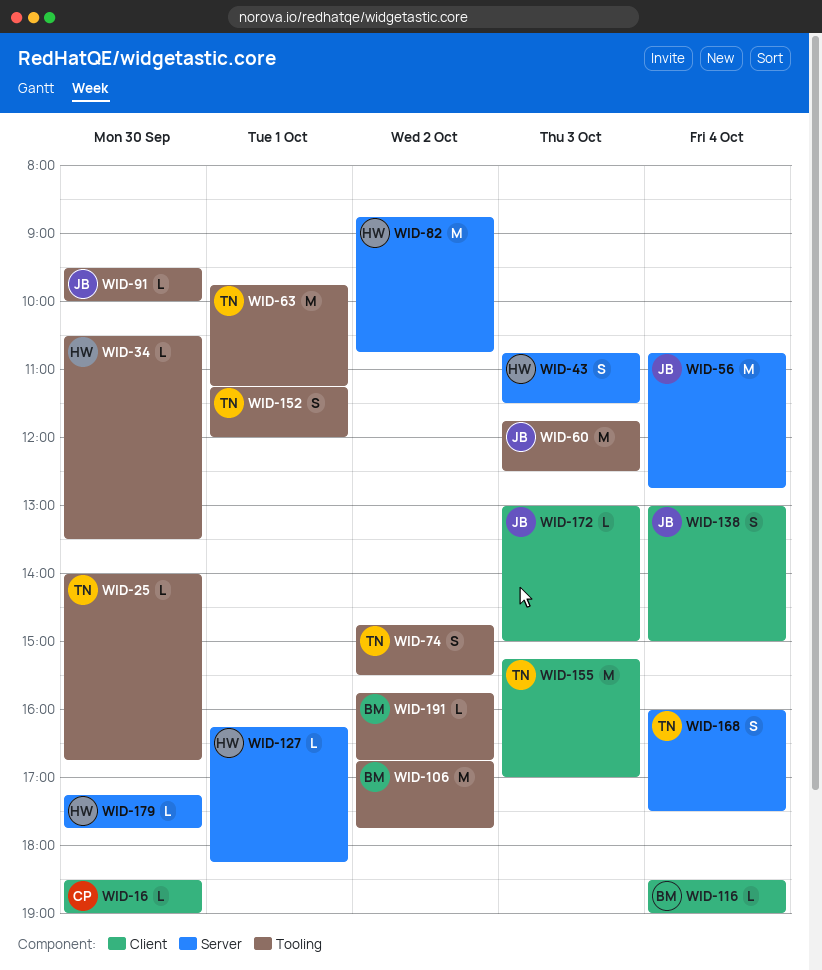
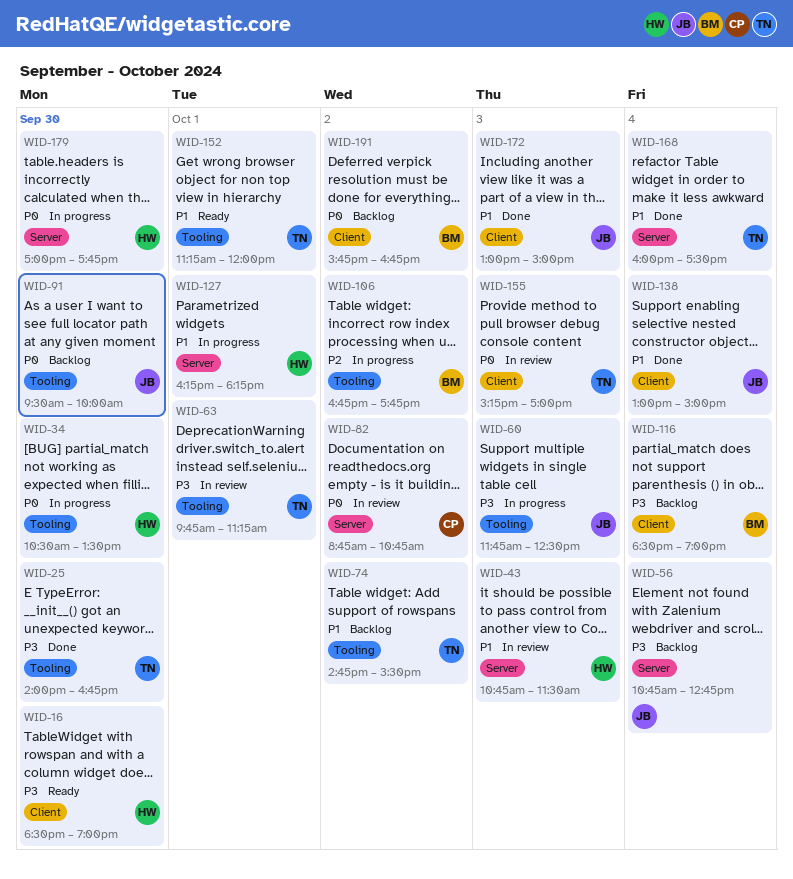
WID-16, owner: CP -> HW
WID-82, owner: HW -> CP
WID-179, begins: 17:15 -> 17:00
WID-191, label: Tooling -> Client

